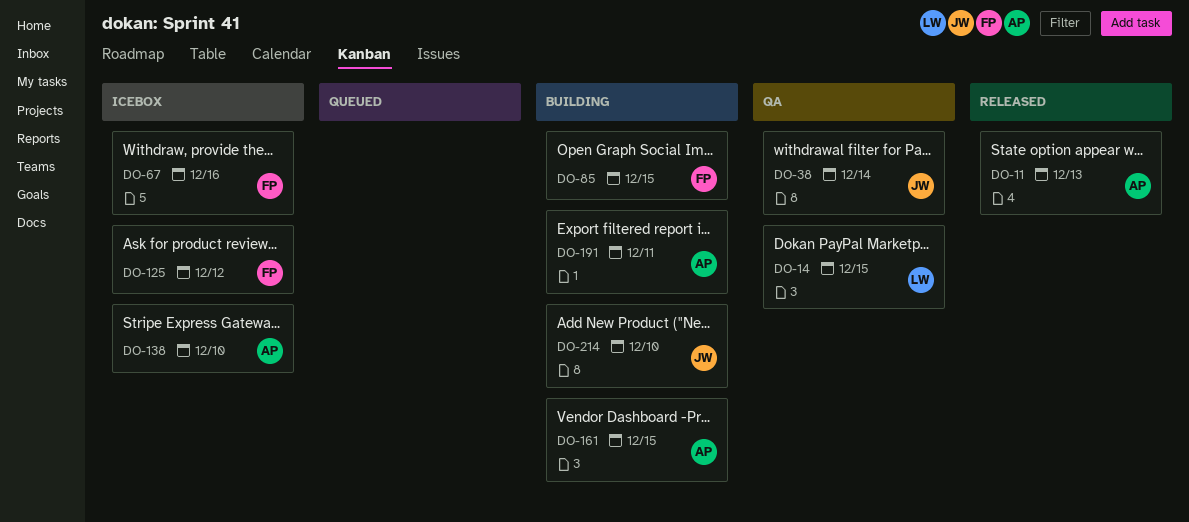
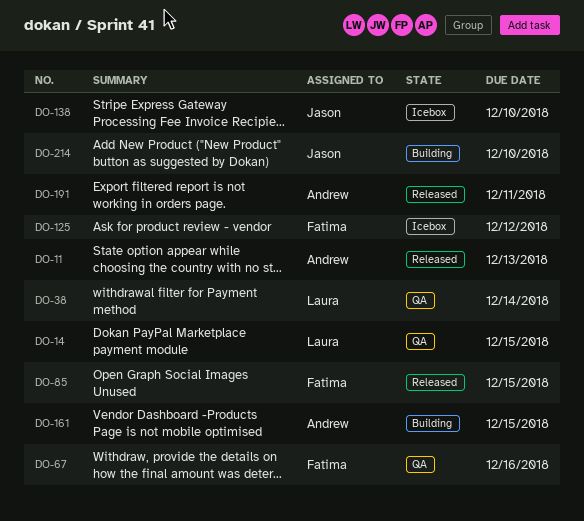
DO-38, owner: Jason -> Laura
DO-67, status: Icebox -> QA
DO-85, status: Building -> Released
DO-138, owner: Andrew -> Jason
DO-191, status: Building -> Released

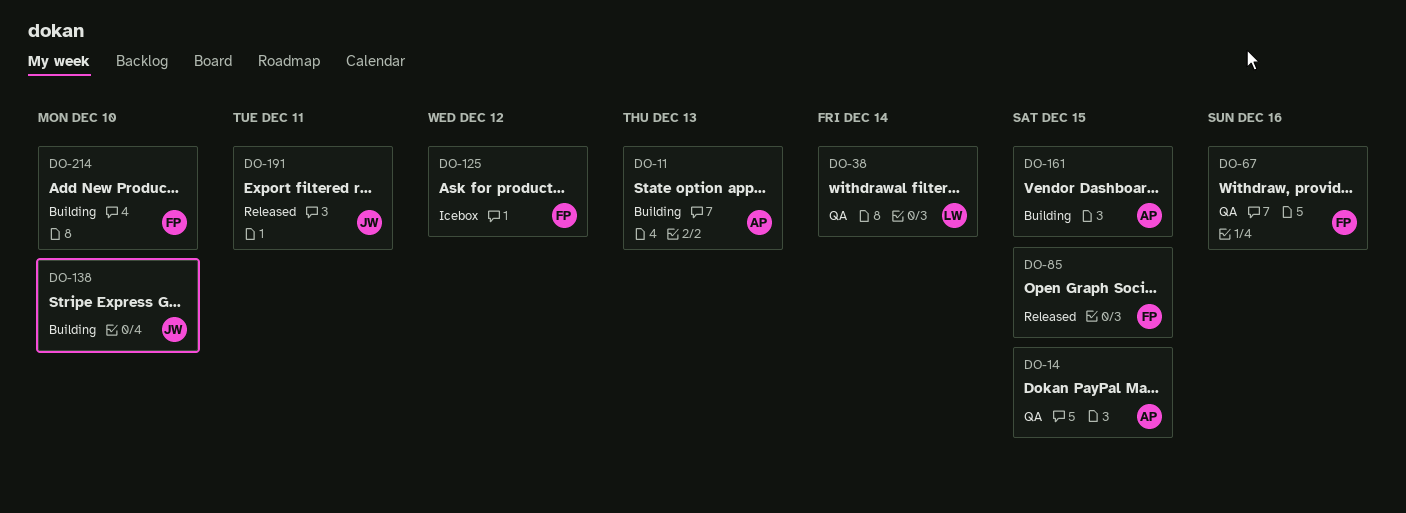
DO-11, status: Released -> Building
DO-14, owner: Laura -> Andrew
DO-138, status: Icebox -> Building
DO-191, owner: Andrew -> Jason
DO-214, owner: Jason -> Fatima

